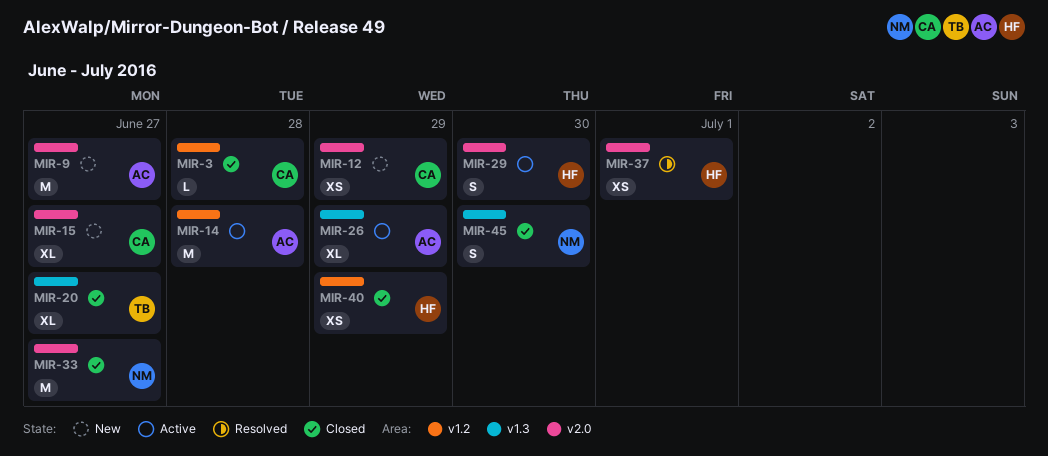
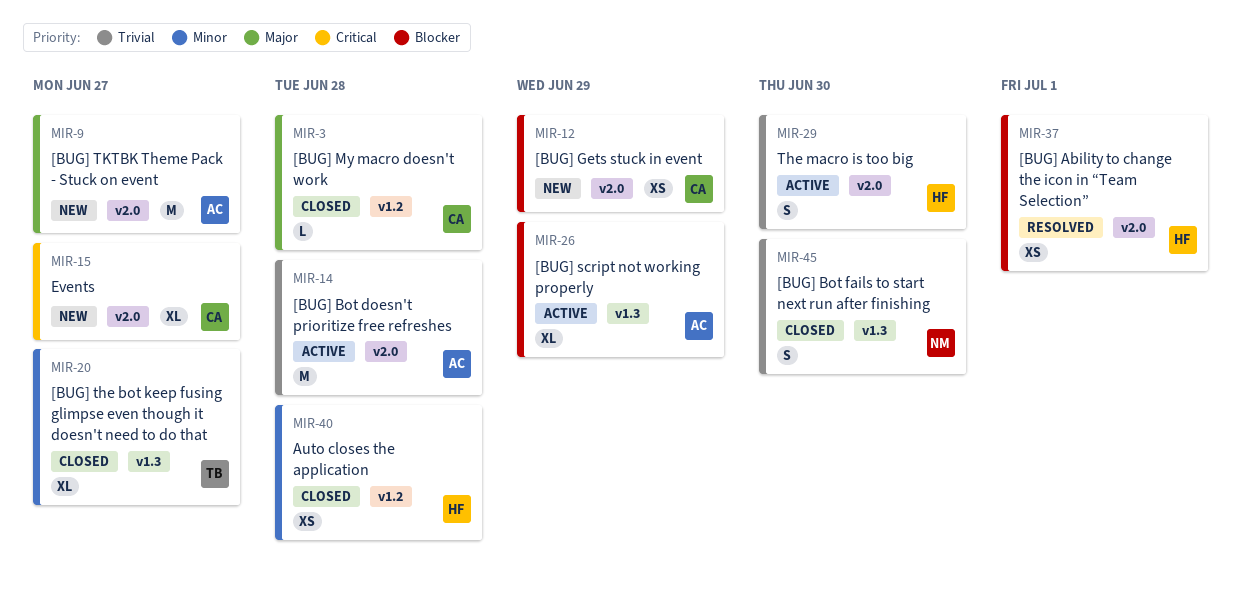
MIR-14, label: v1.2 -> v2.0
MIR-33: present -> none
MIR-40, due: Jun 29 -> Jun 28

